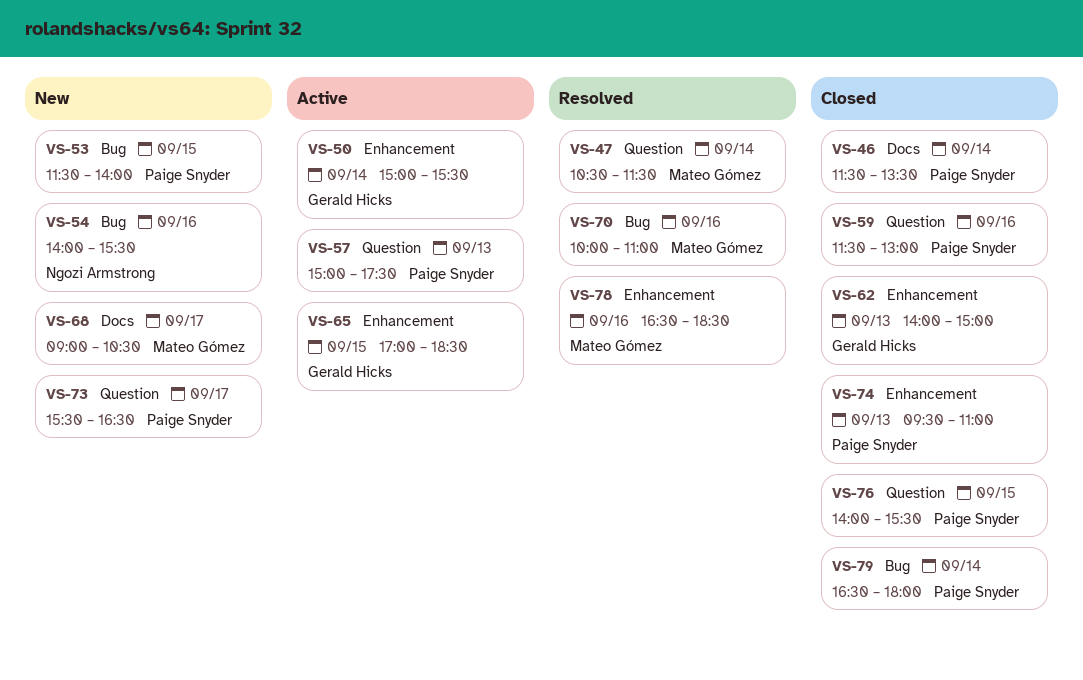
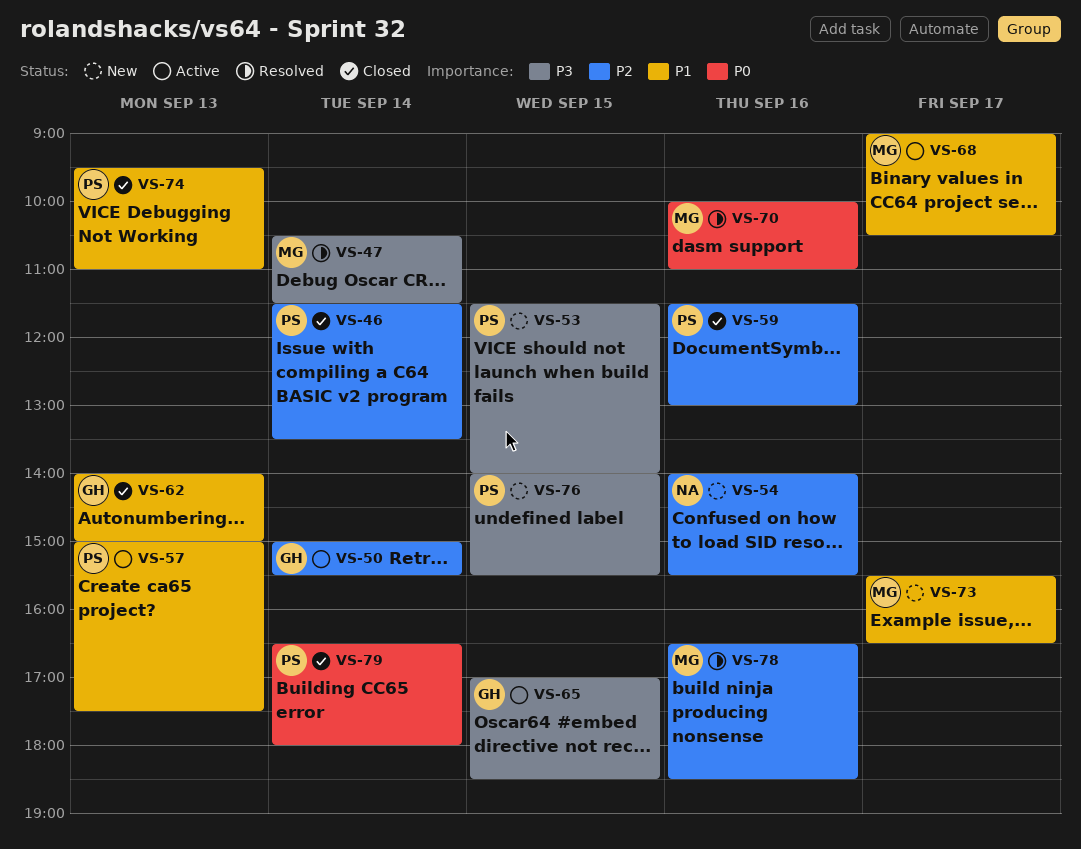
VS-68, status: New -> Active
VS-73, owner: Paige Snyder -> Mateo Gómez
VS-76, status: Closed -> New

